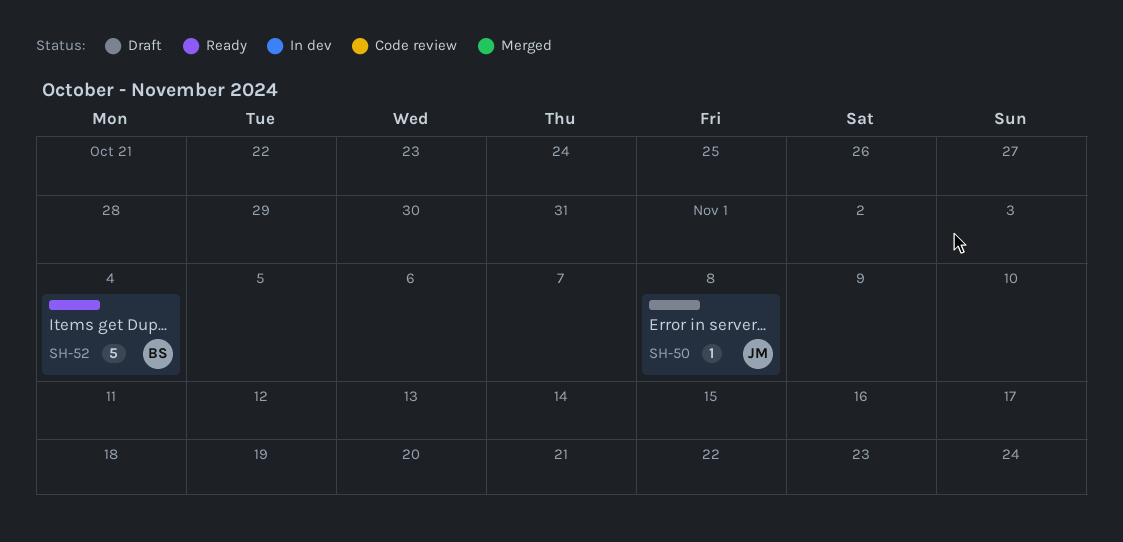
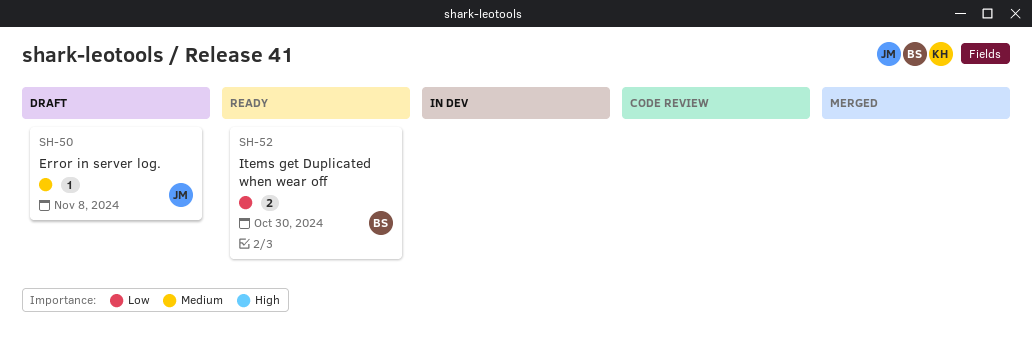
SH-52, estimate: 5 -> 2
SH-52, due: Nov 4 -> Oct 30

